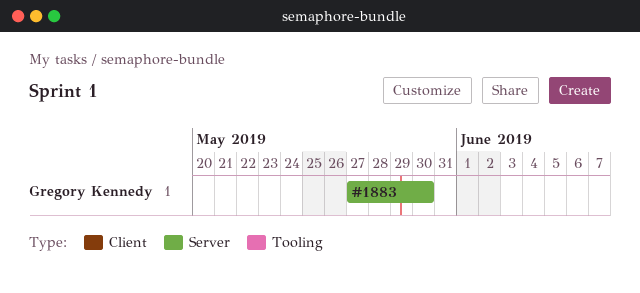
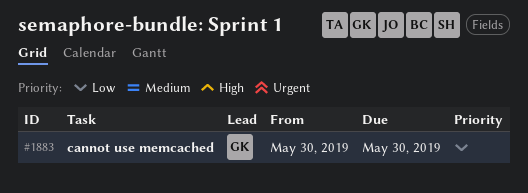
#1883, start: May 27 -> May 30

